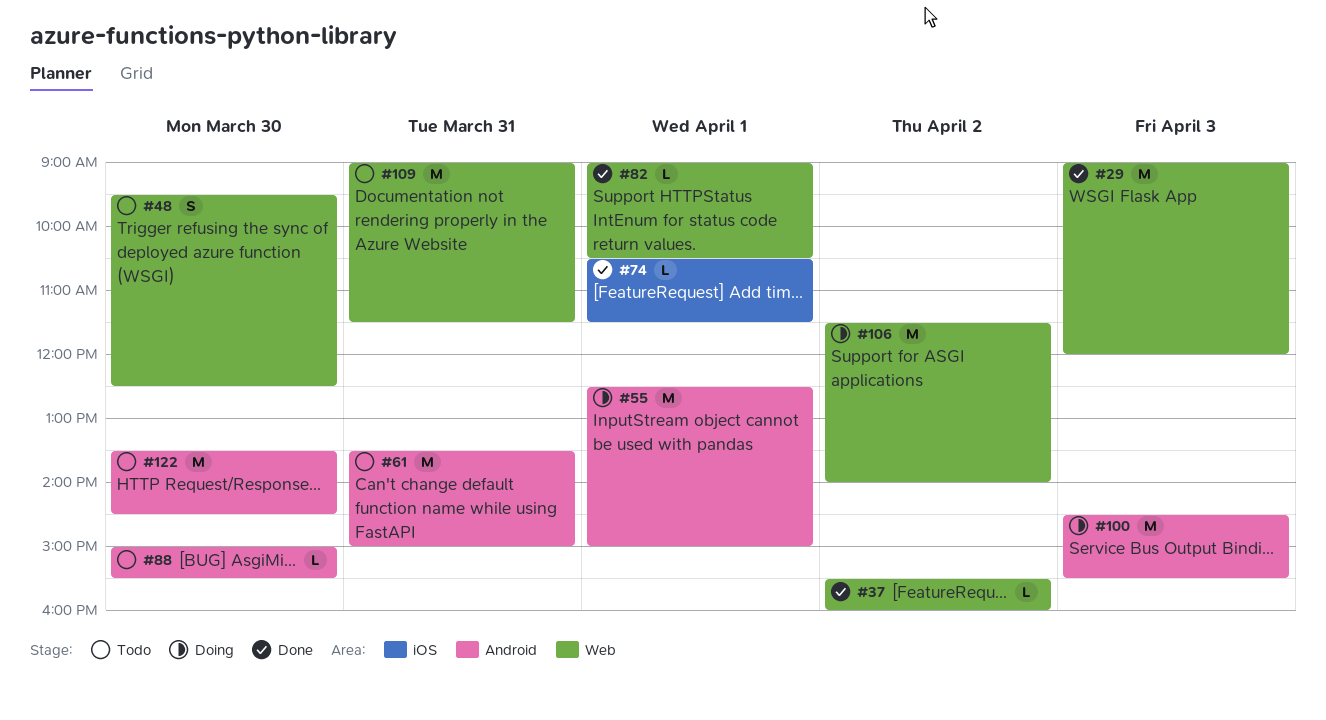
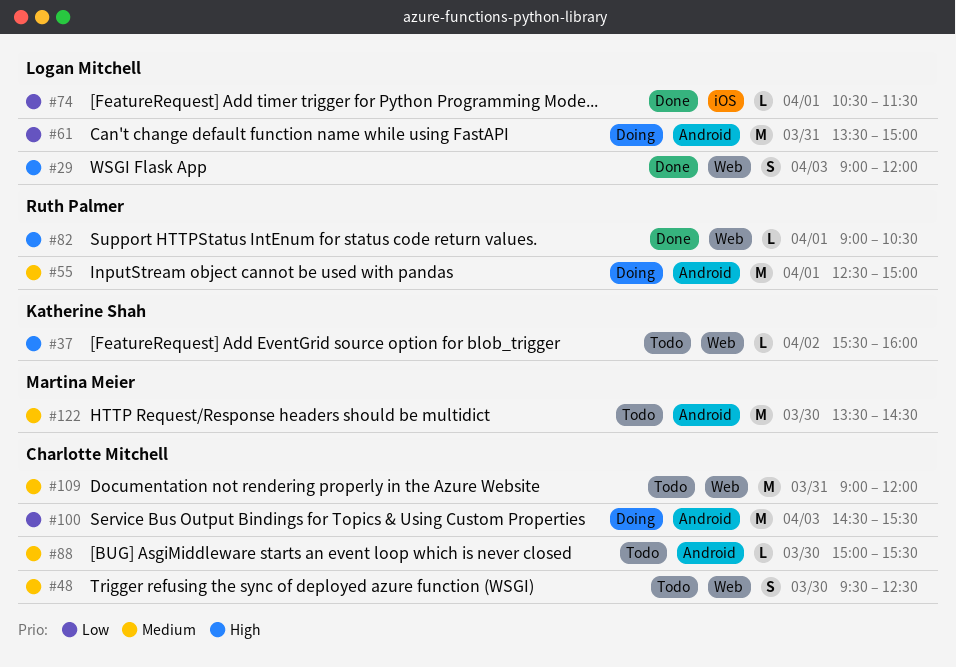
#29, estimate: M -> S
#37, status: Done -> Todo
#61, status: Todo -> Doing
#106: present -> none
#109, ends: 11:30 -> 12:00

